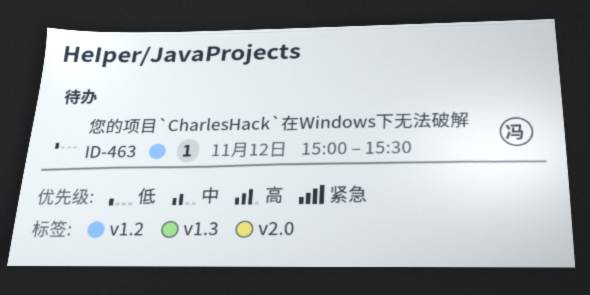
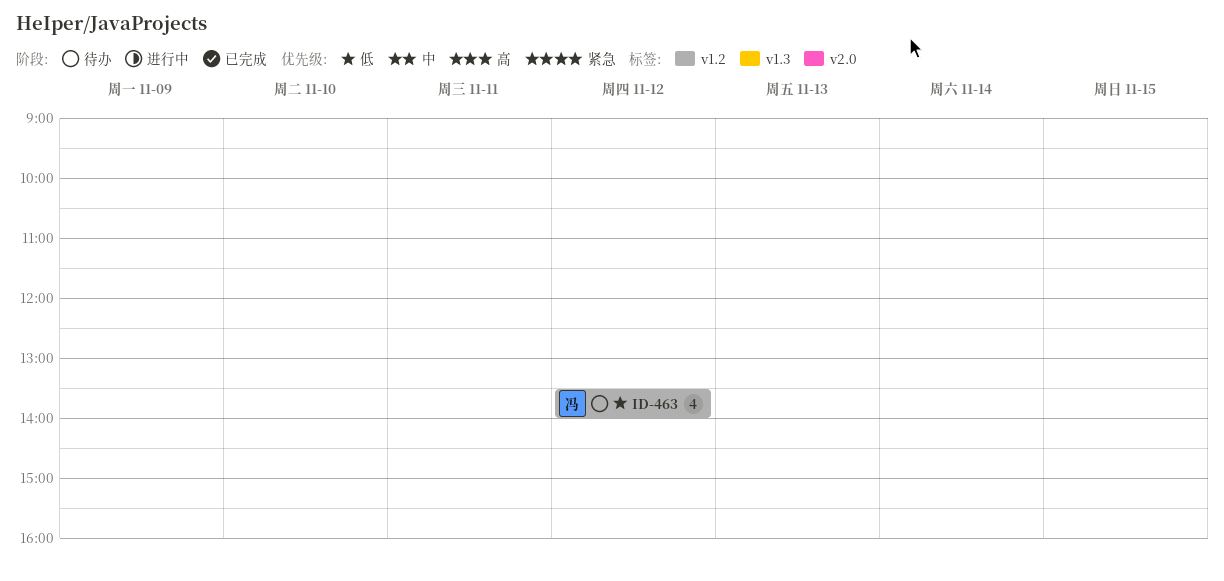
ID-463, estimate: 1 -> 4
ID-463, begins: 15:00 -> 13:30
ID-463, ends: 15:30 -> 14:00

